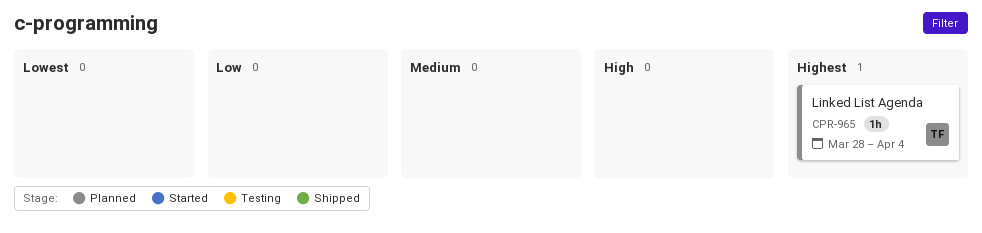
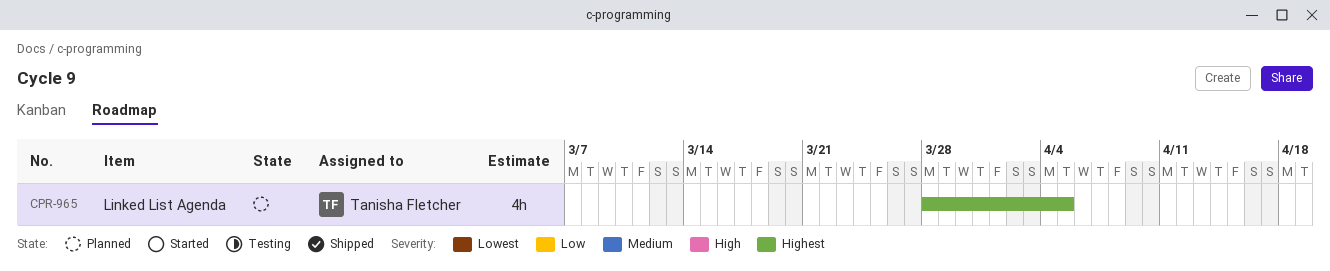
CPR-965, estimate: 1h -> 4h
CPR-965, due: Apr 4 -> Apr 5

